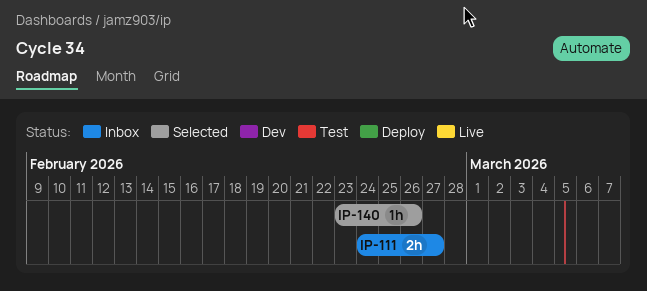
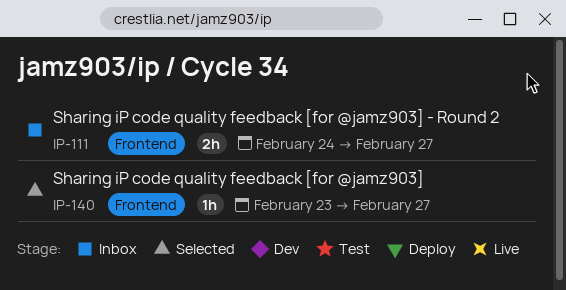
IP-140, due: Feb 26 -> Feb 27

